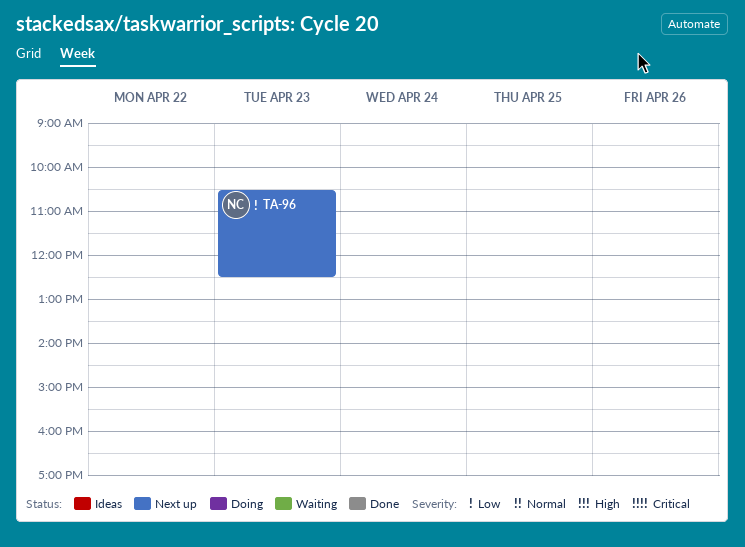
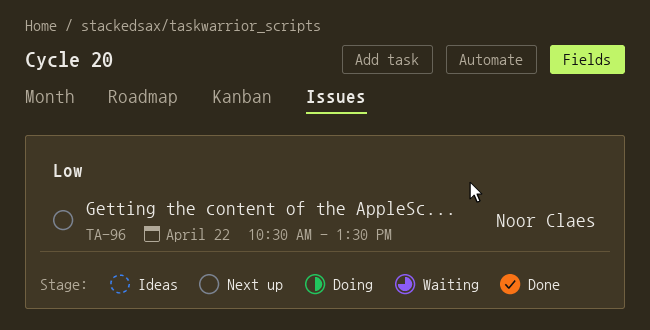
TA-96, day: Apr 23 -> Apr 22
TA-96, ends: 12:30 -> 13:30

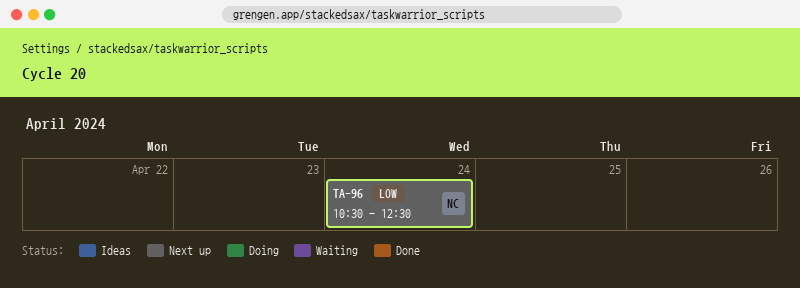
TA-96, day: Apr 22 -> Apr 24
TA-96, ends: 13:30 -> 12:30

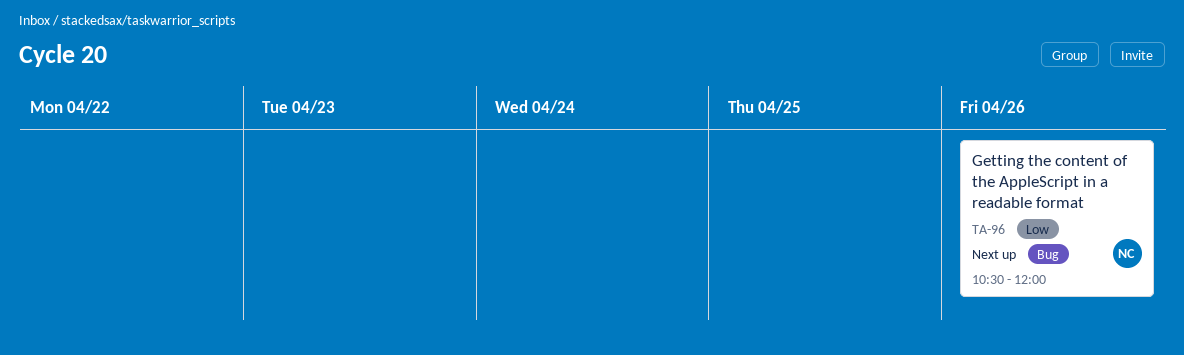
TA-96, day: Apr 24 -> Apr 26
TA-96, ends: 12:30 -> 12:00

